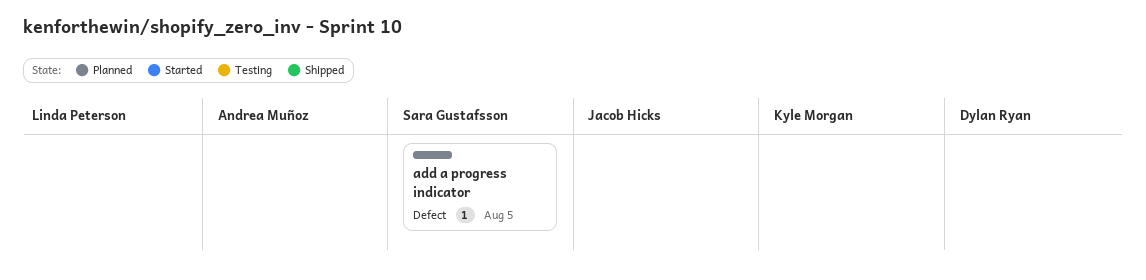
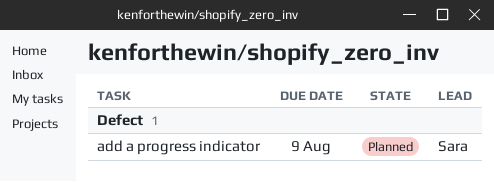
add a progress indicator, due: Aug 5 -> Aug 9

